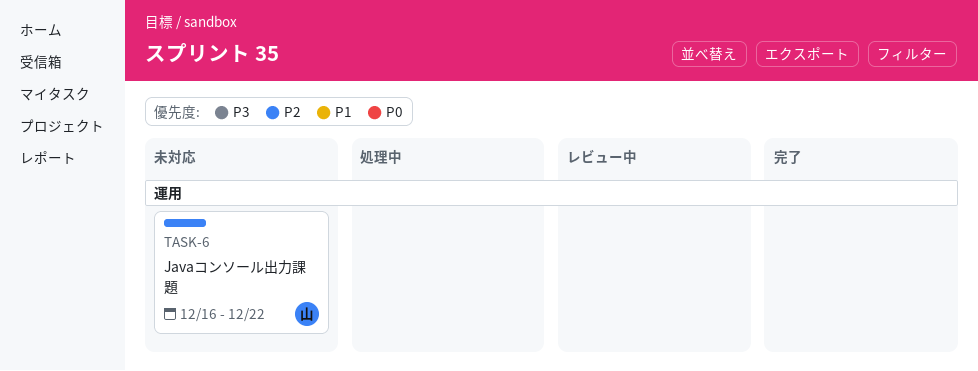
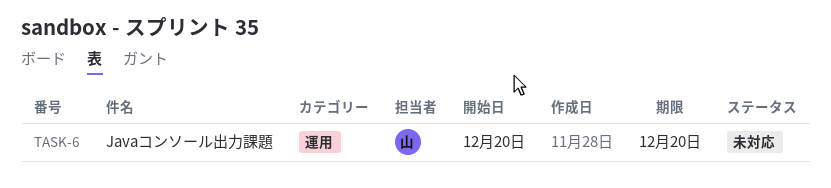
TASK-6, start: Dec 16 -> Dec 20
TASK-6, due: Dec 22 -> Dec 20

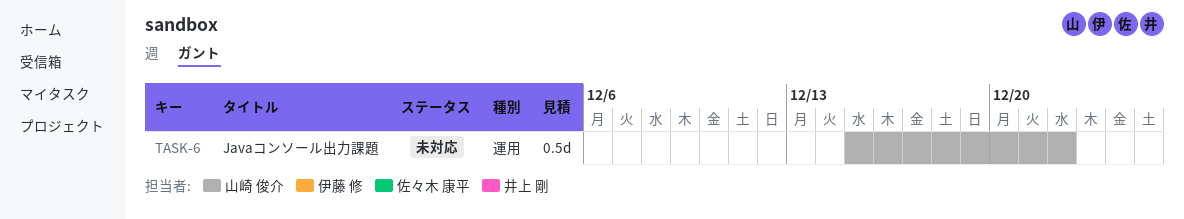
TASK-6, start: Dec 20 -> Dec 15
TASK-6, due: Dec 20 -> Dec 22

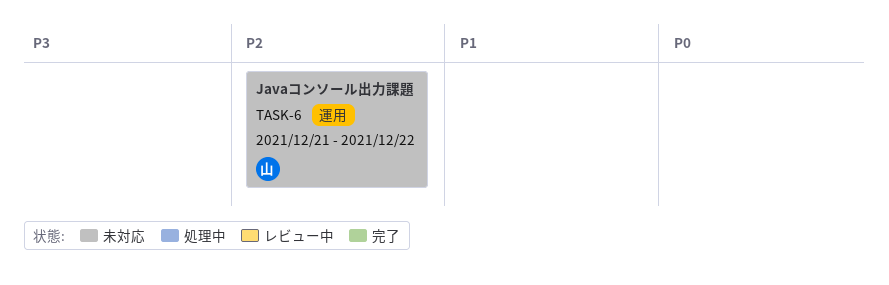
TASK-6, start: Dec 15 -> Dec 21

